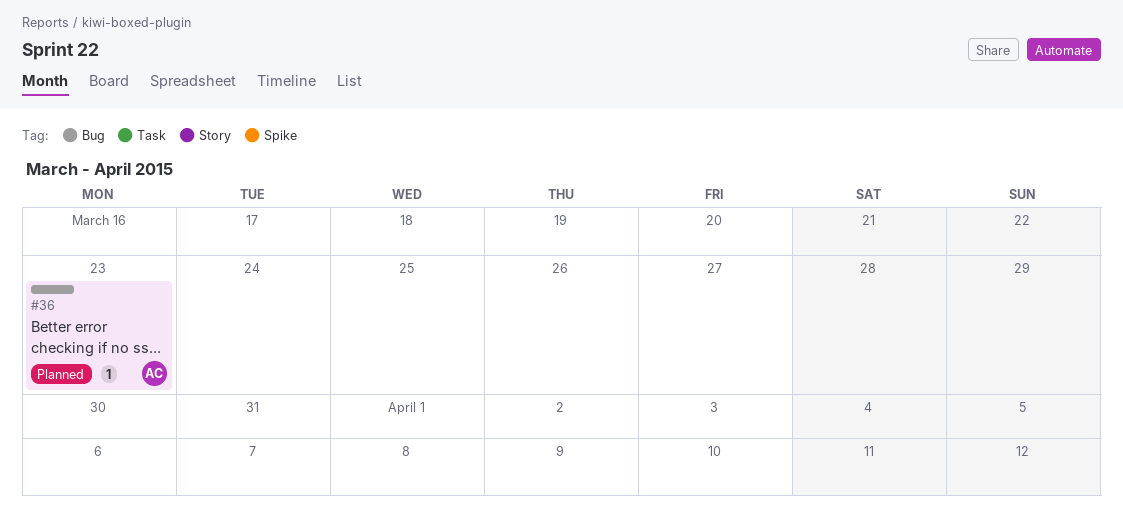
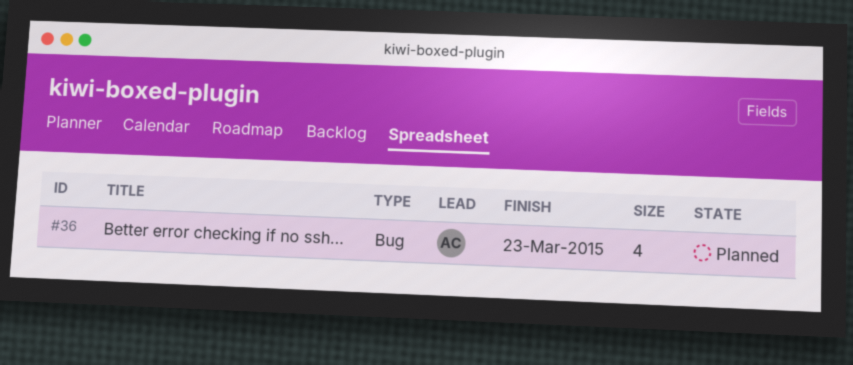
#36, estimate: 1 -> 4

